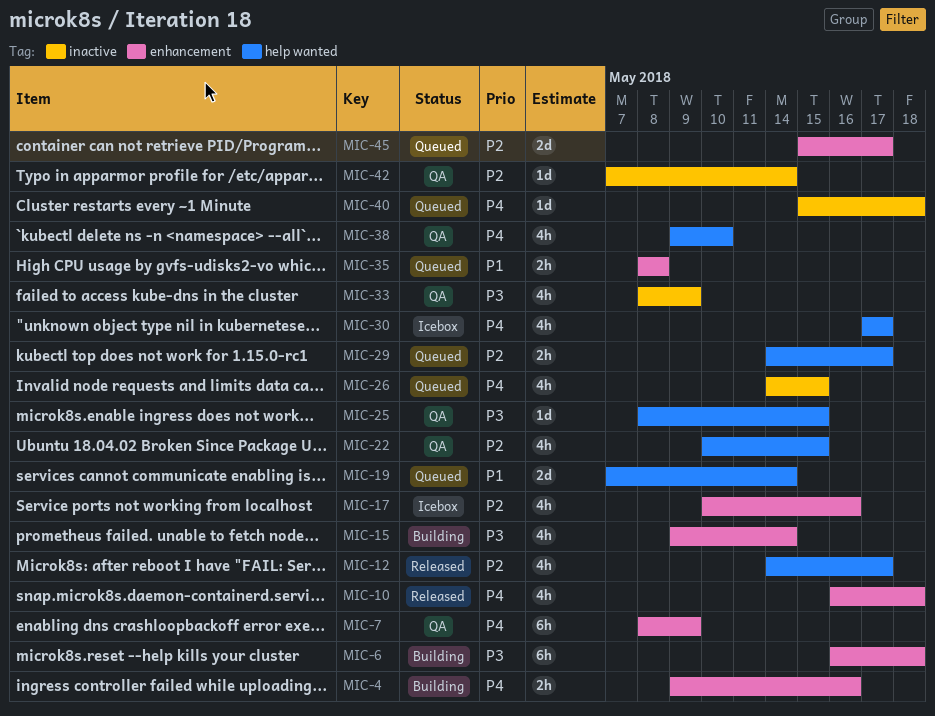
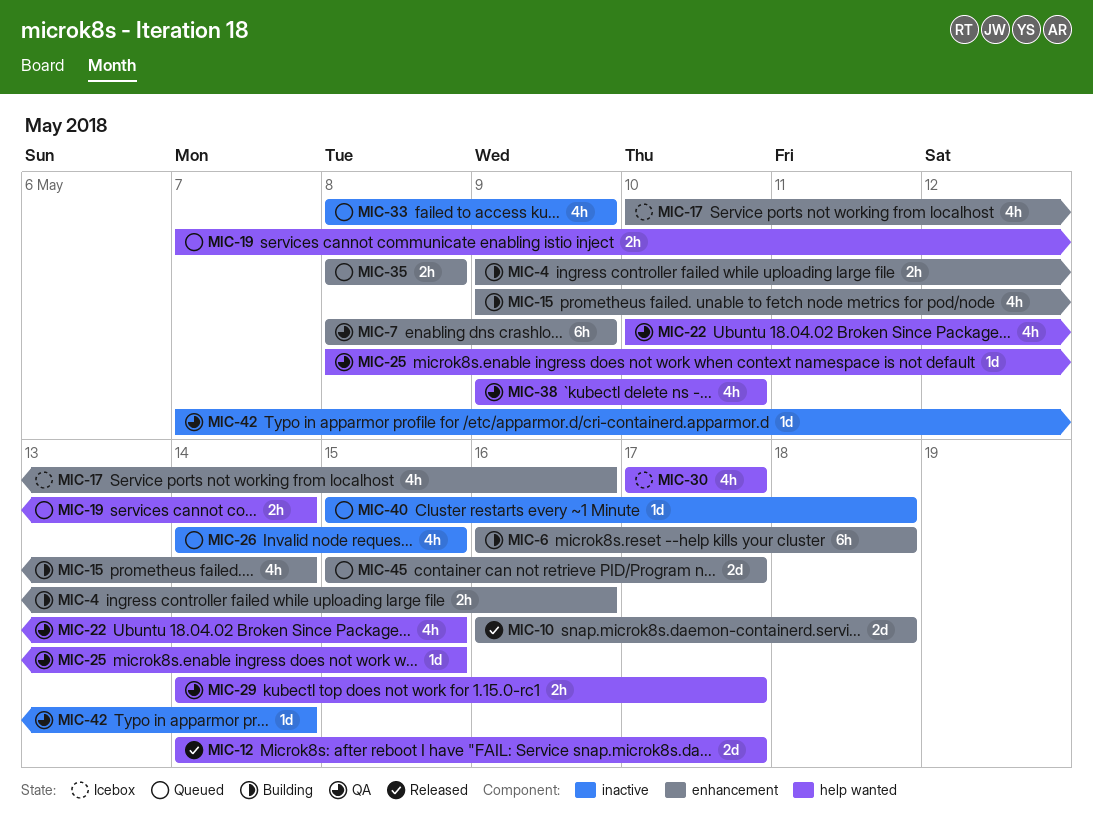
MIC-10, estimate: 4h -> 2d
MIC-12, estimate: 4h -> 2d
MIC-19, estimate: 2d -> 2h
MIC-29, status: Queued -> QA
MIC-33, status: QA -> Queued

